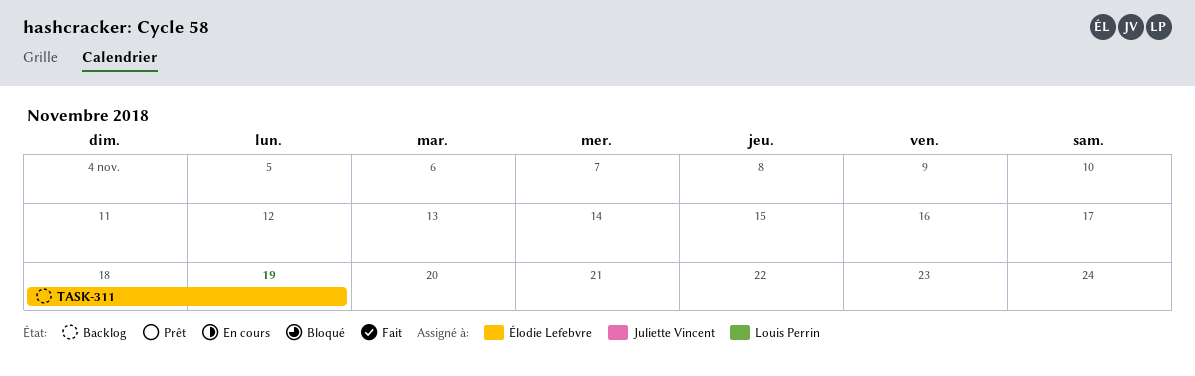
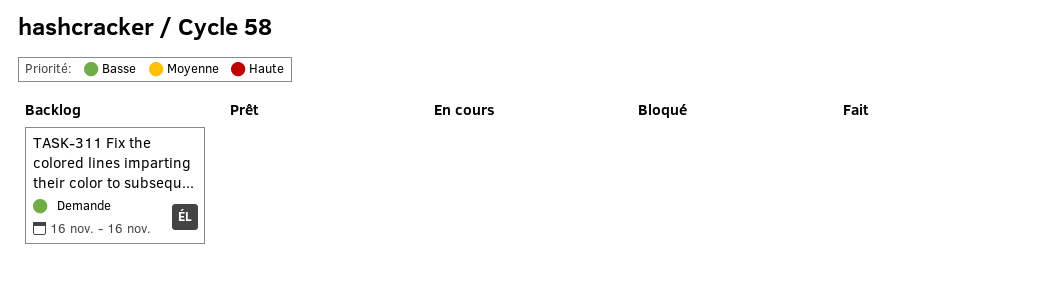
TASK-311, start: Nov 18 -> Nov 16
TASK-311, due: Nov 19 -> Nov 16

